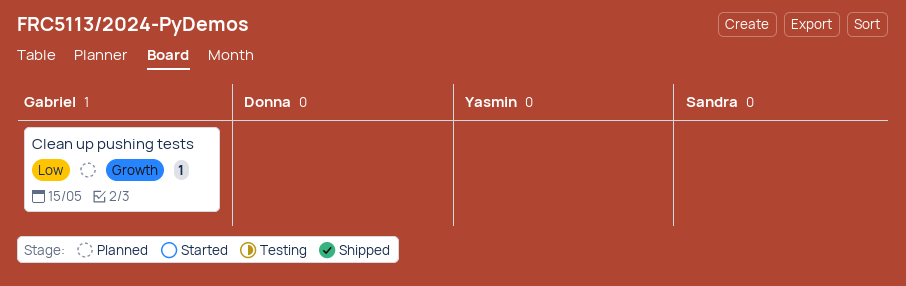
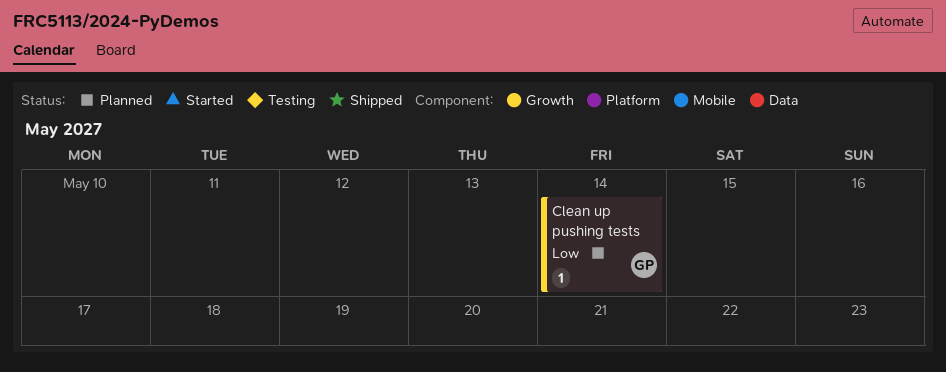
Clean up pushing tests, due: May 15 -> May 14

